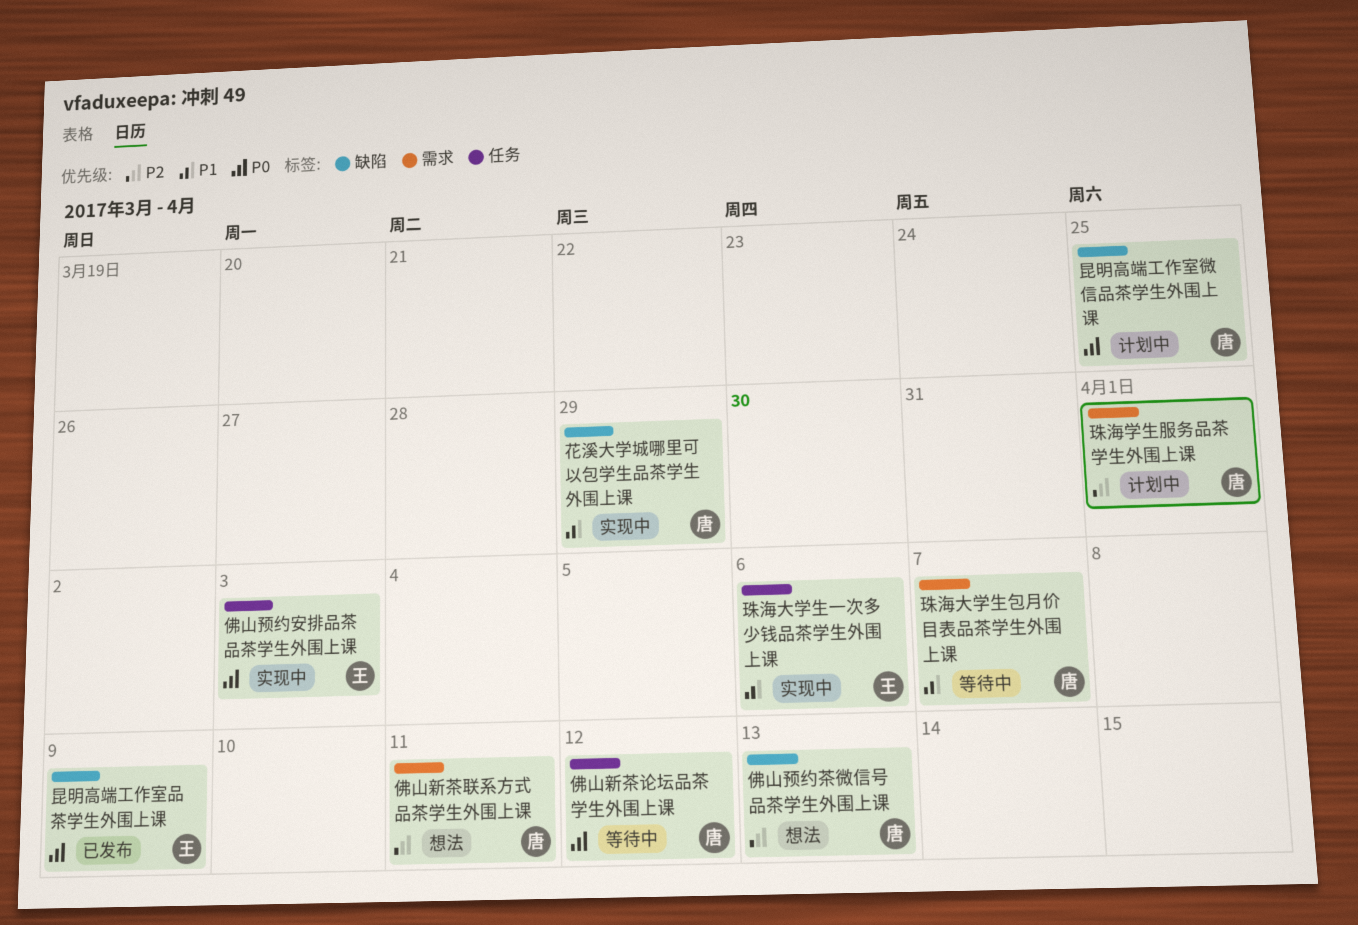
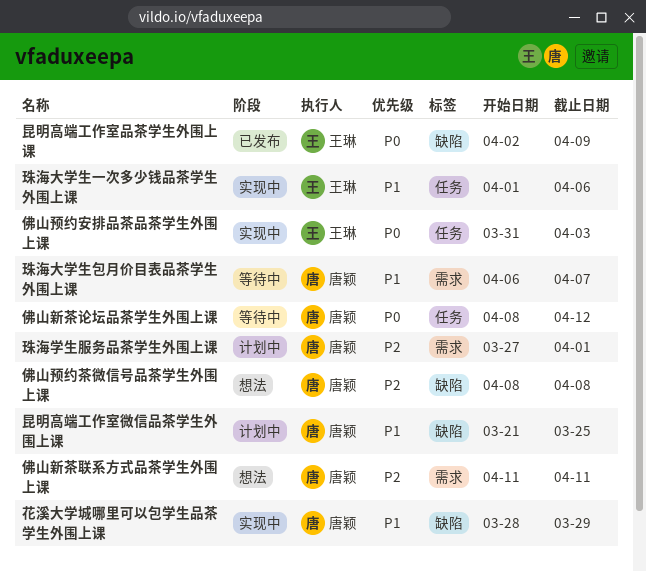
佛山预约茶微信号品茶学生外围上课, due: Apr 13 -> Apr 8
昆明高端工作室微信品茶学生外围上课, priority: P0 -> P1

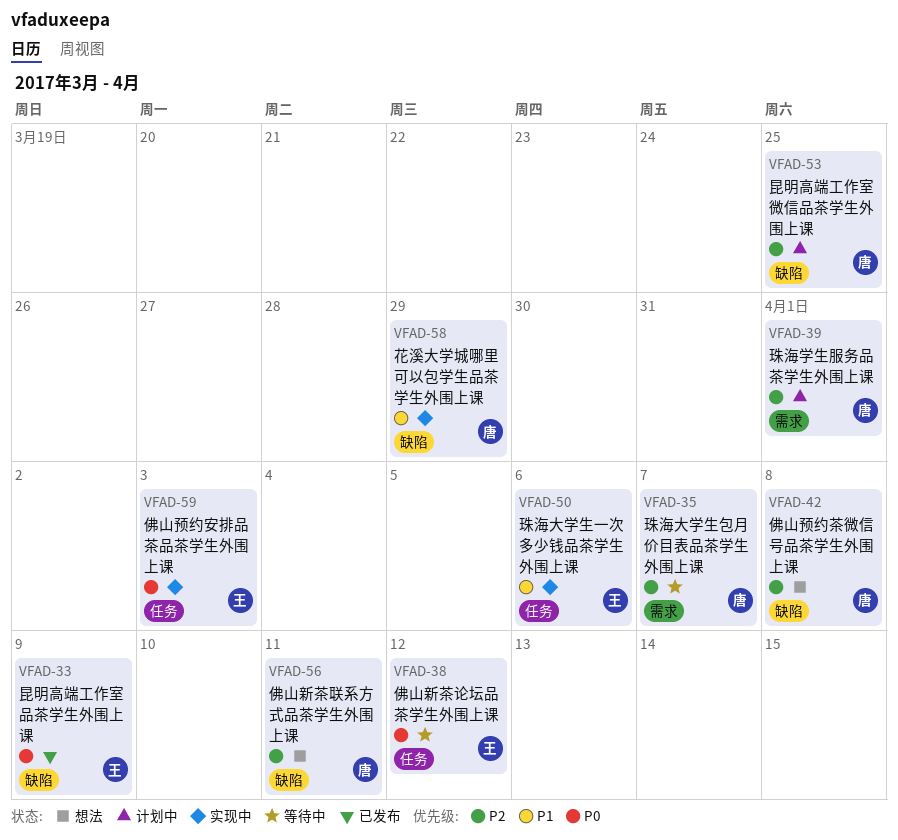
佛山新茶联系方式品茶学生外围上课, label: 需求 -> 缺陷
佛山新茶论坛品茶学生外围上课, owner: 唐颖 -> 王琳
昆明高端工作室微信品茶学生外围上课, priority: P1 -> P2
珠海大学生包月价目表品茶学生外围上课, priority: P1 -> P2

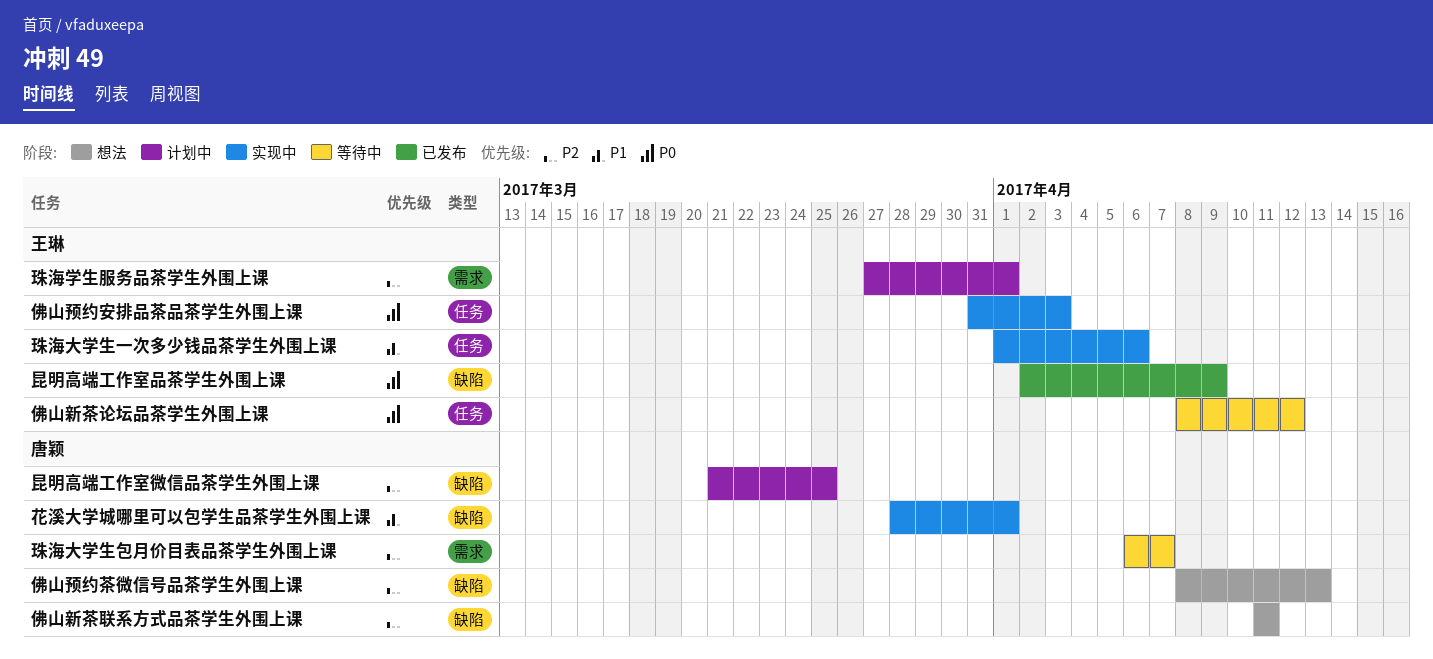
佛山预约茶微信号品茶学生外围上课, due: Apr 8 -> Apr 13
珠海学生服务品茶学生外围上课, owner: 唐颖 -> 王琳
花溪大学城哪里可以包学生品茶学生外围上课, due: Mar 29 -> Apr 1

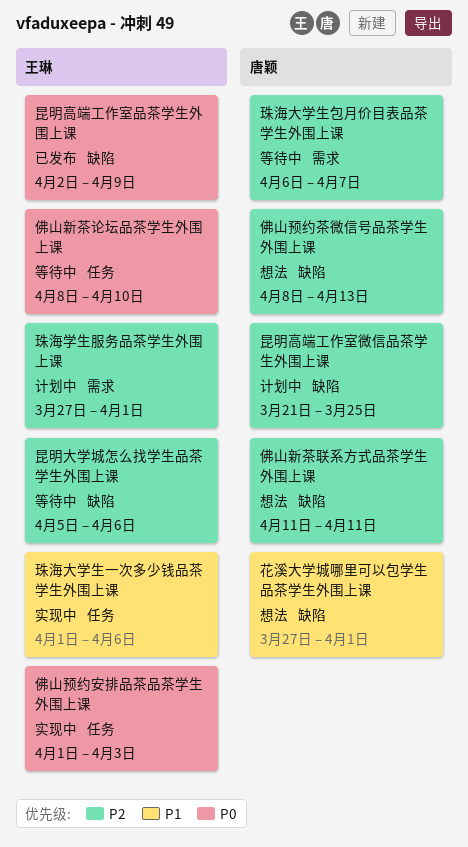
佛山新茶论坛品茶学生外围上课, due: Apr 12 -> Apr 10
佛山预约安排品茶品茶学生外围上课, start: Mar 31 -> Apr 1
昆明大学城怎么找学生品茶学生外围上课: none -> present
花溪大学城哪里可以包学生品茶学生外围上课, status: 实现中 -> 想法
花溪大学城哪里可以包学生品茶学生外围上课, start: Mar 28 -> Mar 27

